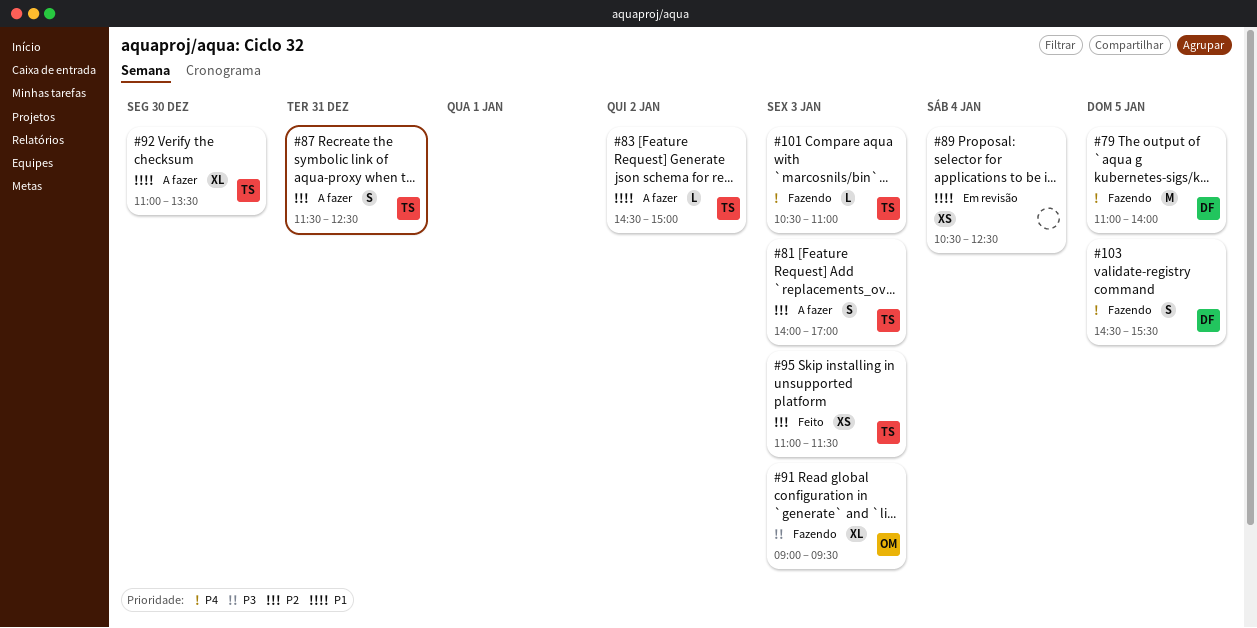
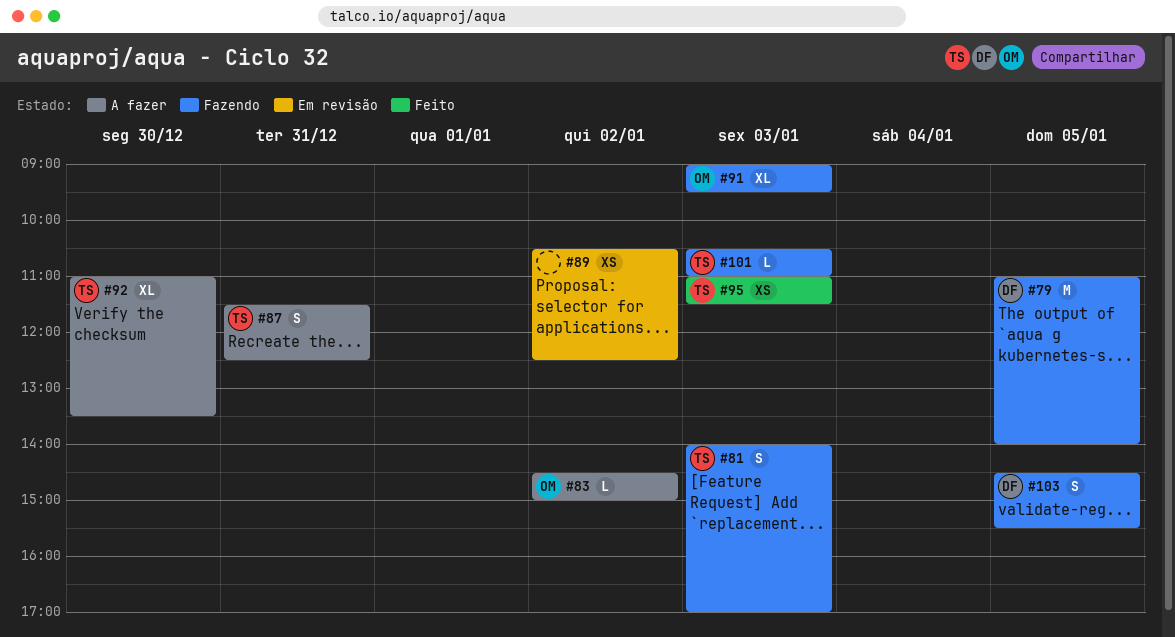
#81, status: A fazer -> Fazendo
#83, owner: TS -> OM
#89, day: Jan 4 -> Jan 2

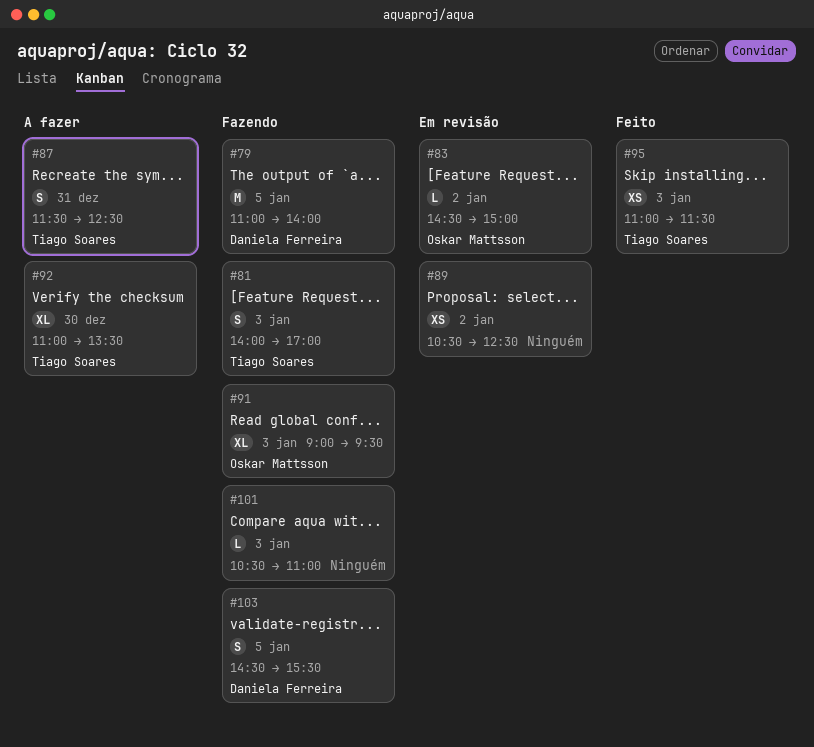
#83, status: A fazer -> Em revisão
#101, owner: Tiago Soares -> none

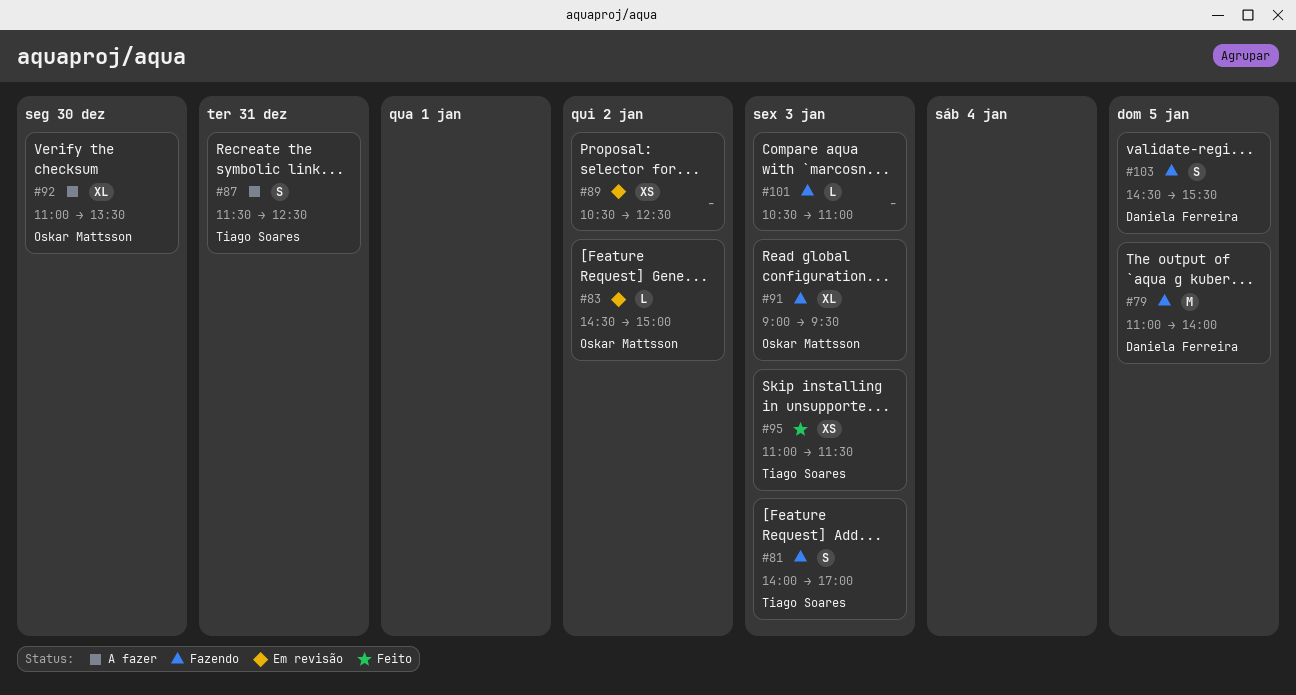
#92, owner: Tiago Soares -> Oskar Mattsson

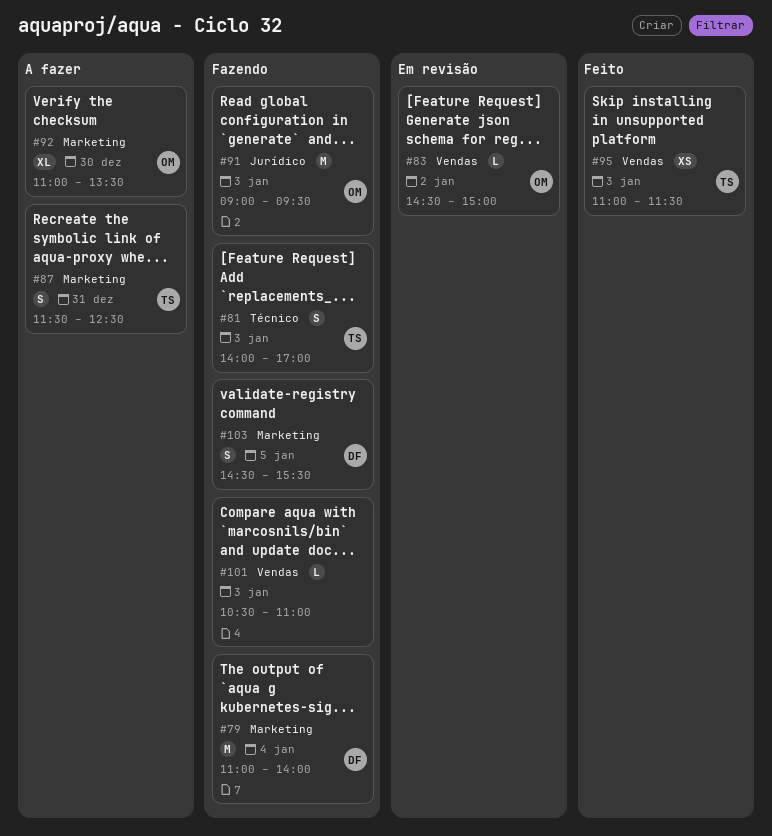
#79, day: Jan 5 -> Jan 4
#89: present -> none
#91, estimate: XL -> M

